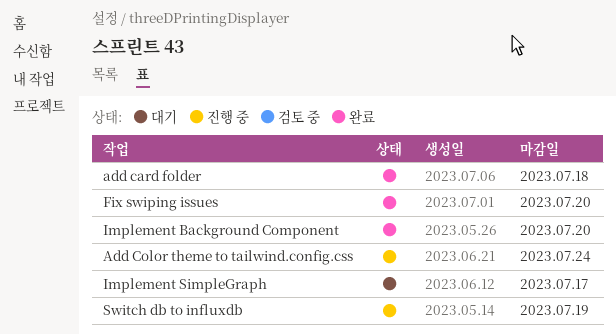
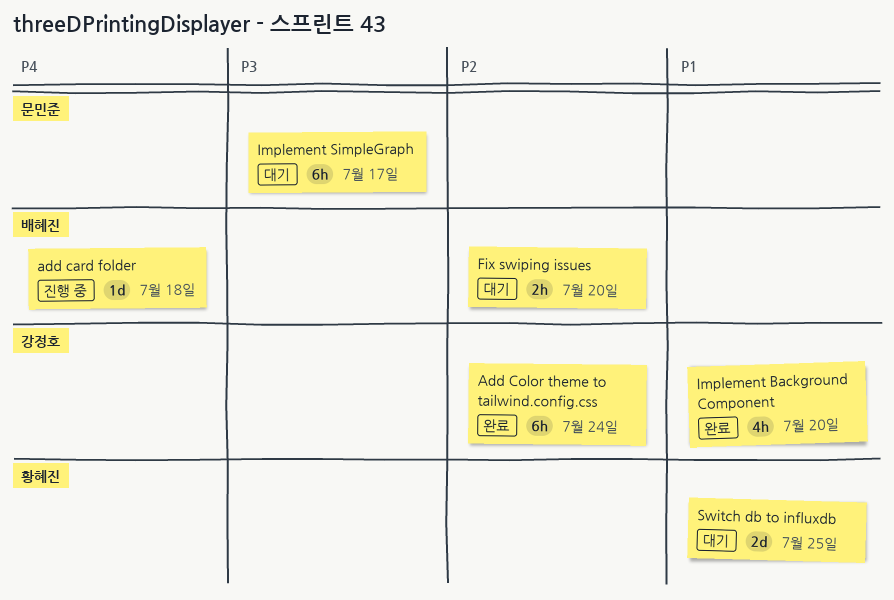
add card folder, status: 완료 -> 진행 중
Add Color theme to tailwind.config.css, status: 진행 중 -> 완료
Fix swiping issues, status: 완료 -> 대기
Switch db to influxdb, status: 진행 중 -> 대기
Switch db to influxdb, due: Jul 19 -> Jul 25

